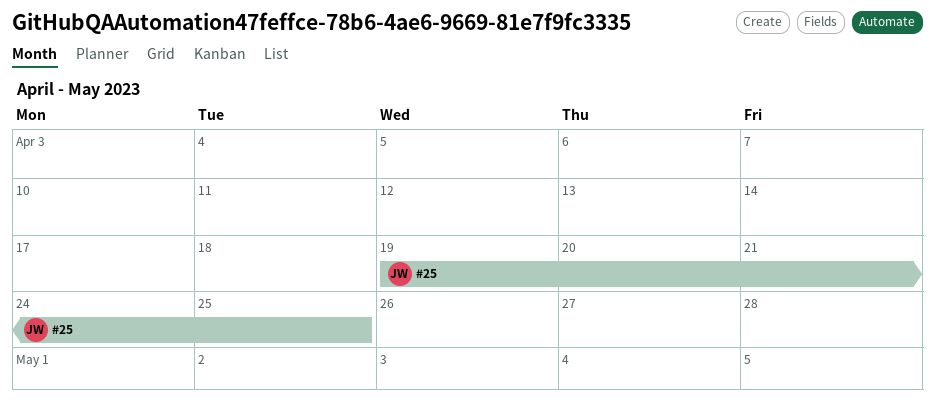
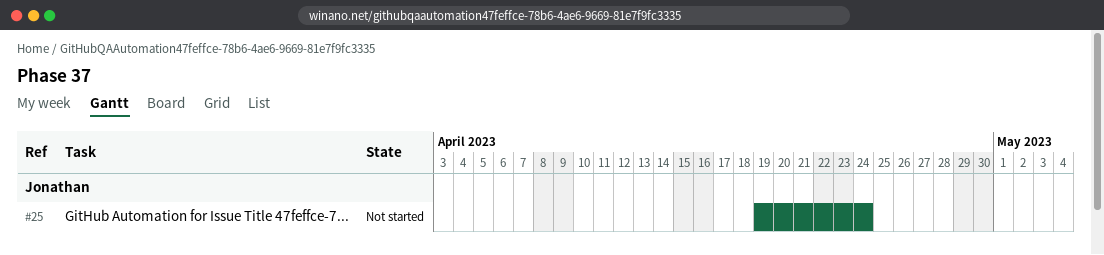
#25, due: Apr 25 -> Apr 24

